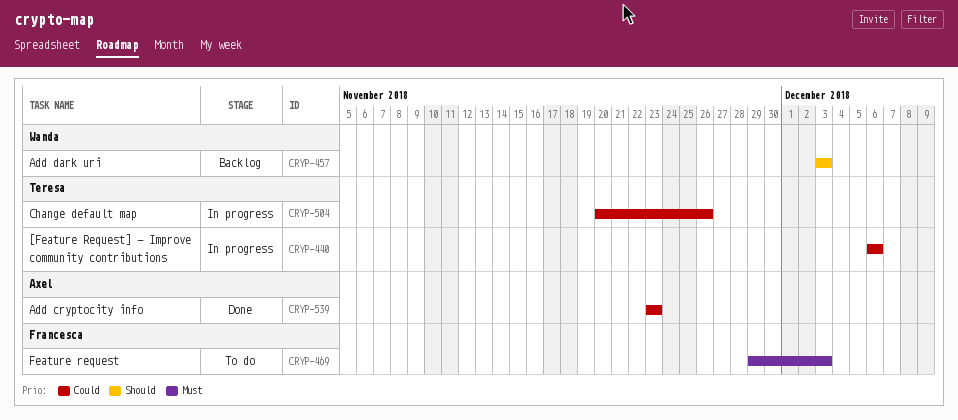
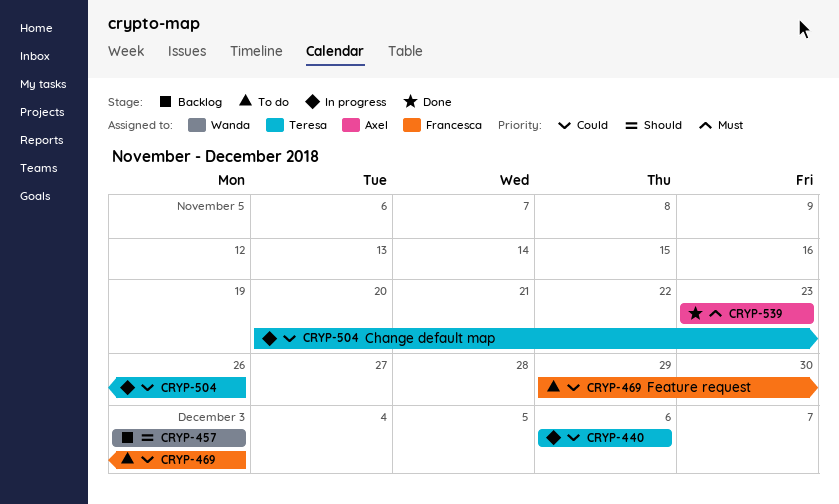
CRYP-469, priority: Must -> Could
CRYP-539, priority: Could -> Must

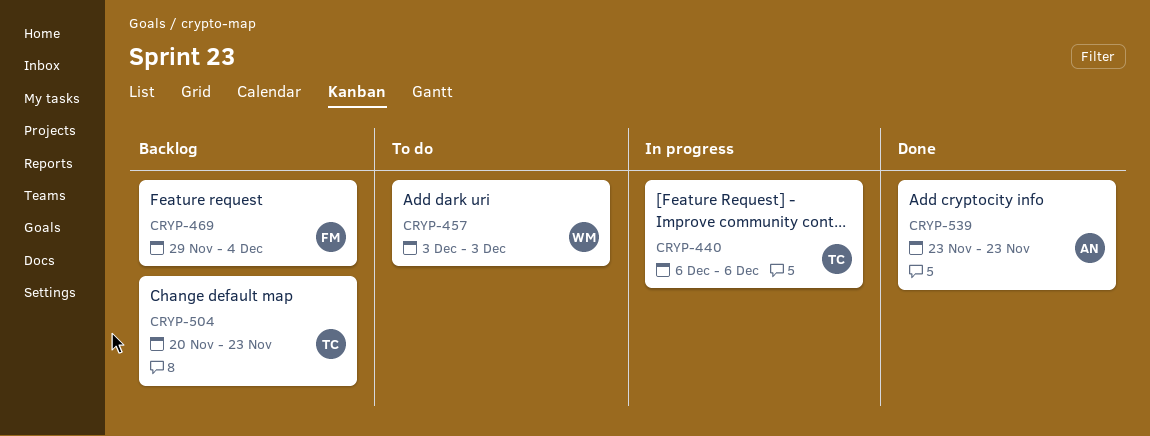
CRYP-457, status: Backlog -> To do
CRYP-469, status: To do -> Backlog
CRYP-469, due: Dec 3 -> Dec 4
CRYP-504, status: In progress -> Backlog
CRYP-504, due: Nov 26 -> Nov 23

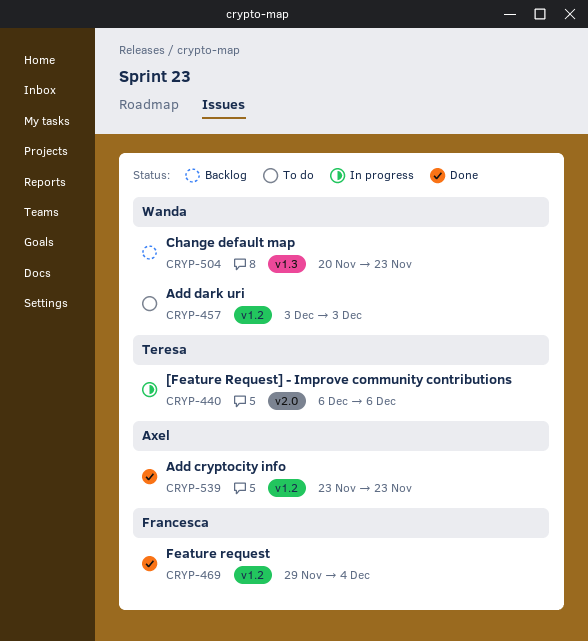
CRYP-469, status: Backlog -> Done
CRYP-504, owner: Teresa -> Wanda

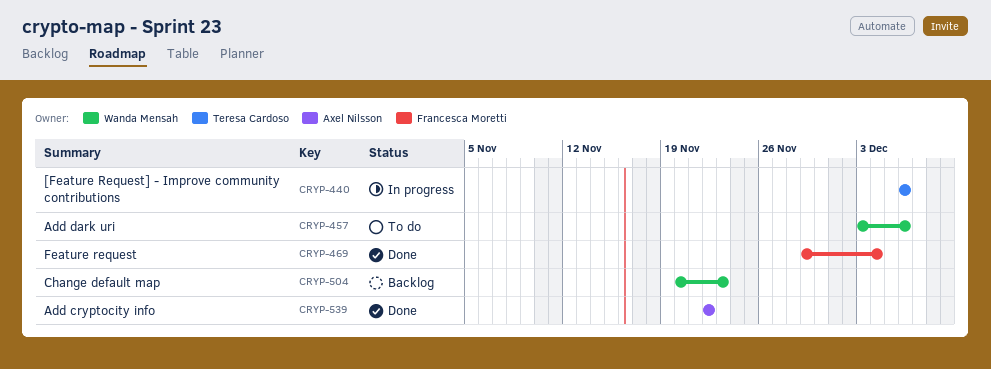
CRYP-457, due: Dec 3 -> Dec 6
CRYP-539, start: Nov 23 -> Nov 22
CRYP-539, due: Nov 23 -> Nov 22

